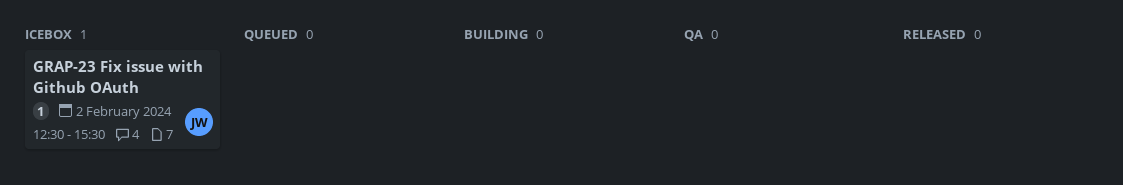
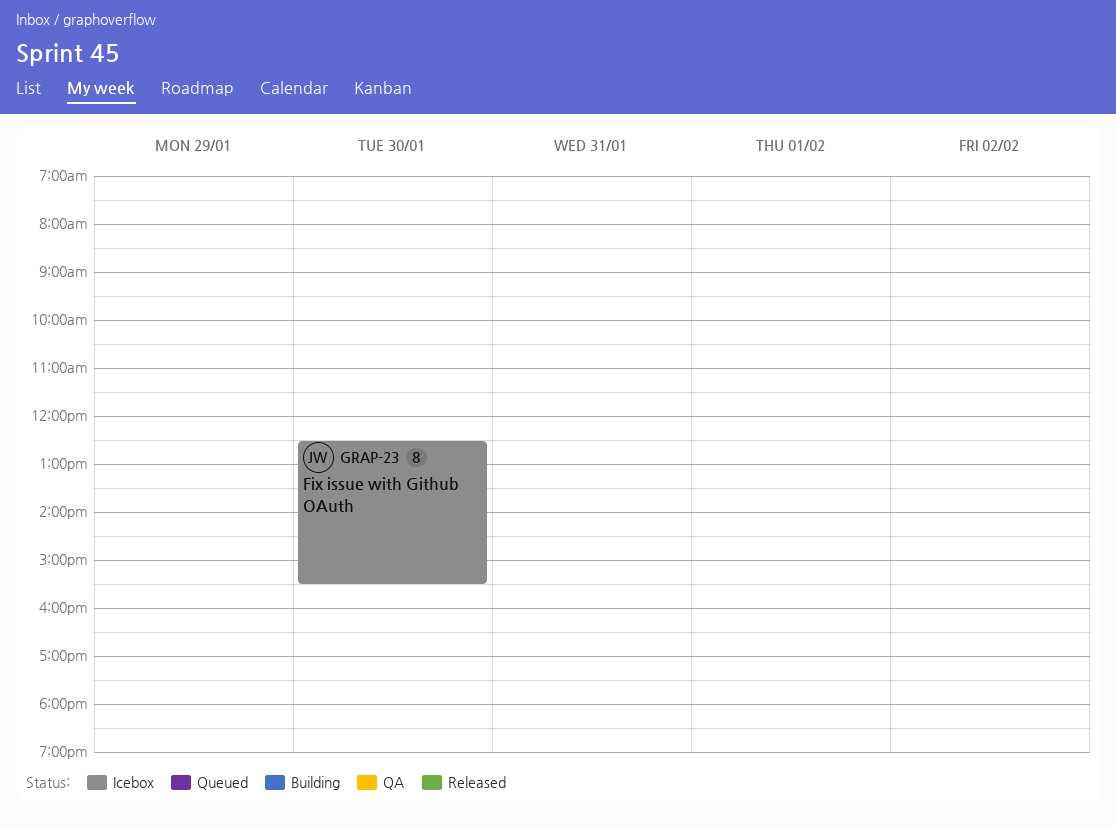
GRAP-23, estimate: 1 -> 8
GRAP-23, day: Feb 2 -> Jan 30

